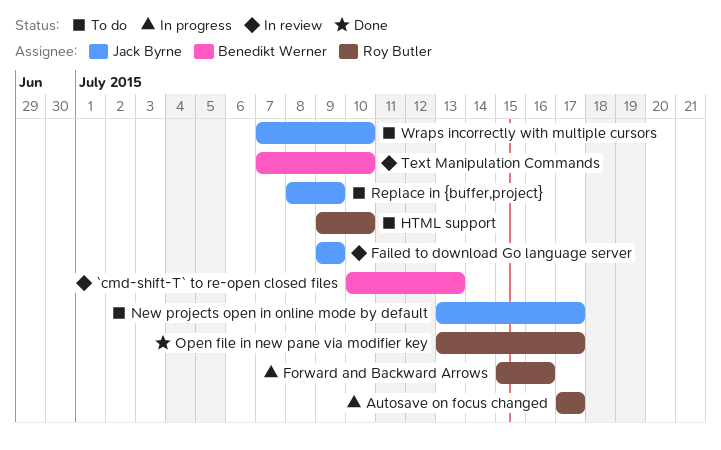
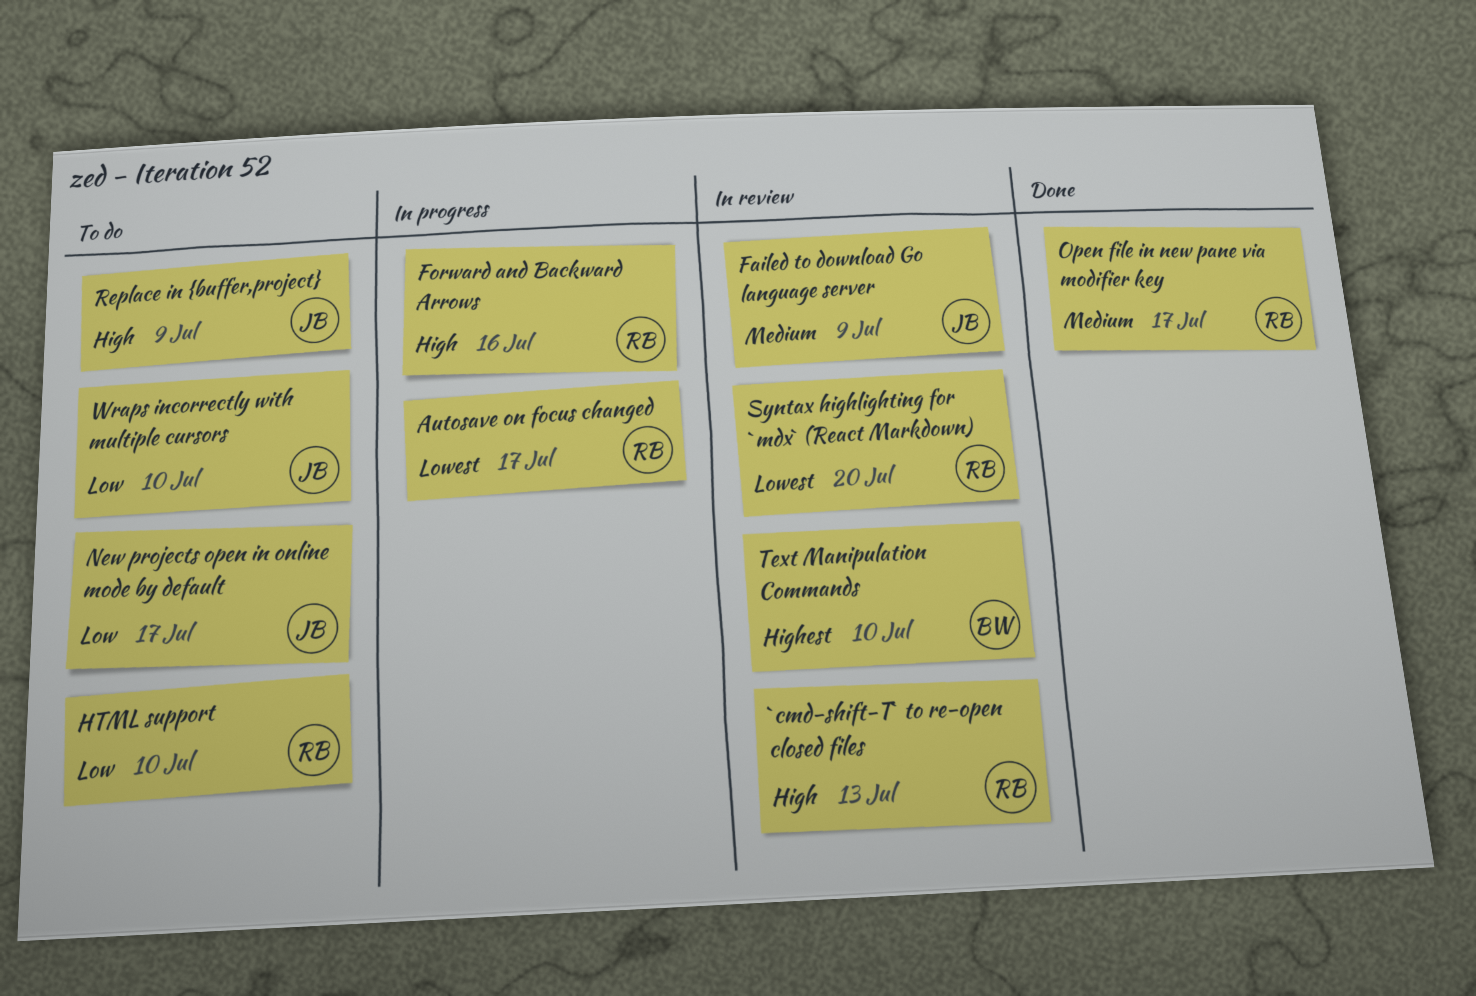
`cmd-shift-T` to re-open closed files, owner: Benedikt Werner -> Roy Butler
Syntax highlighting for `mdx` (React Markdown): none -> present

